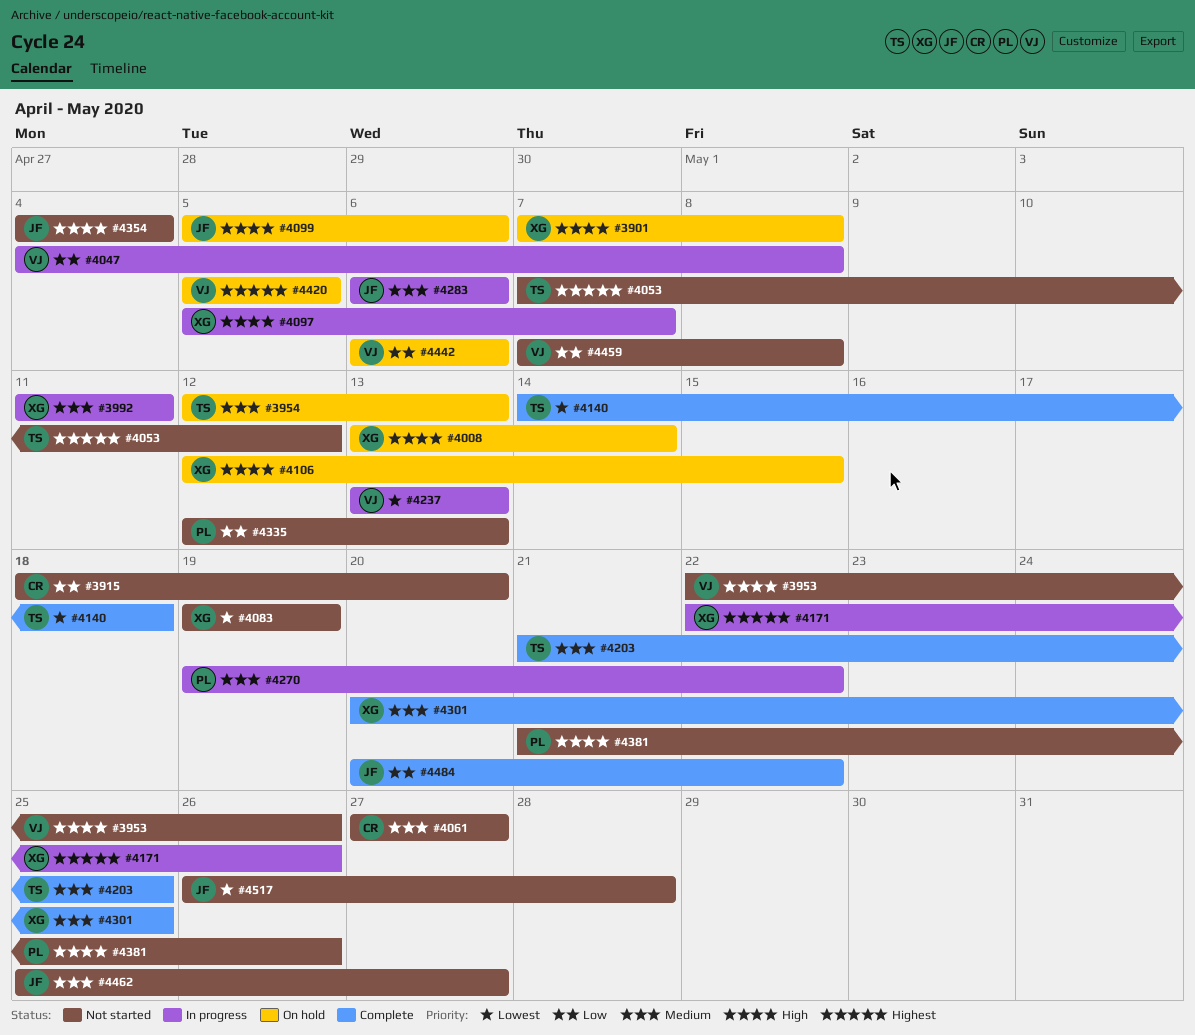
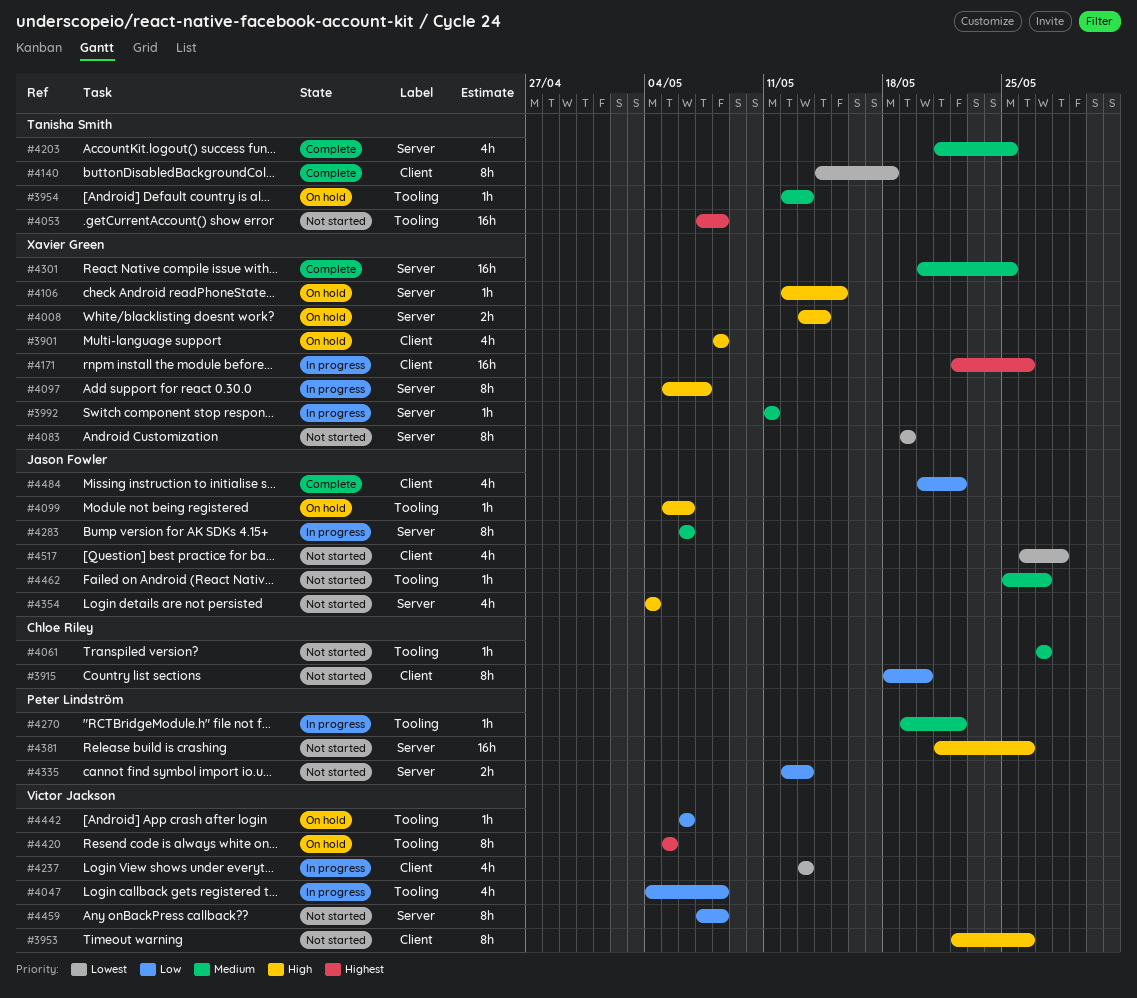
#3901, start: May 7 -> May 8
#4053, due: May 12 -> May 8

